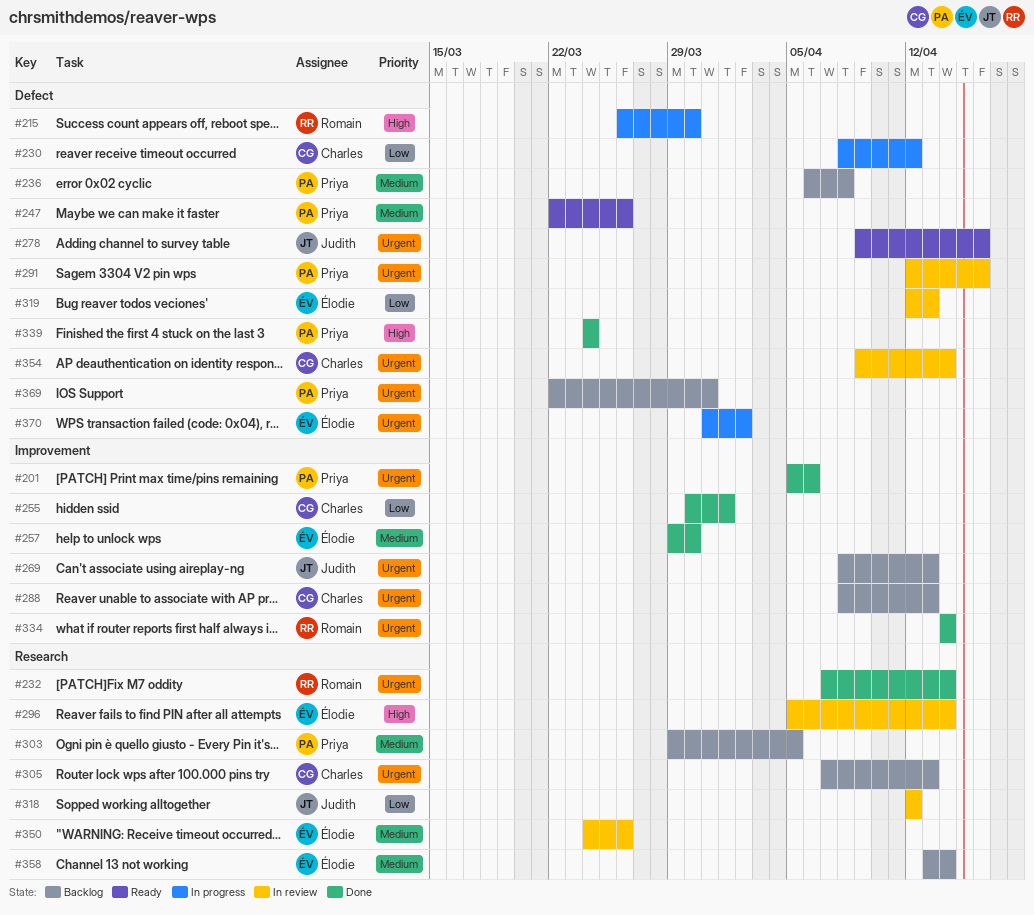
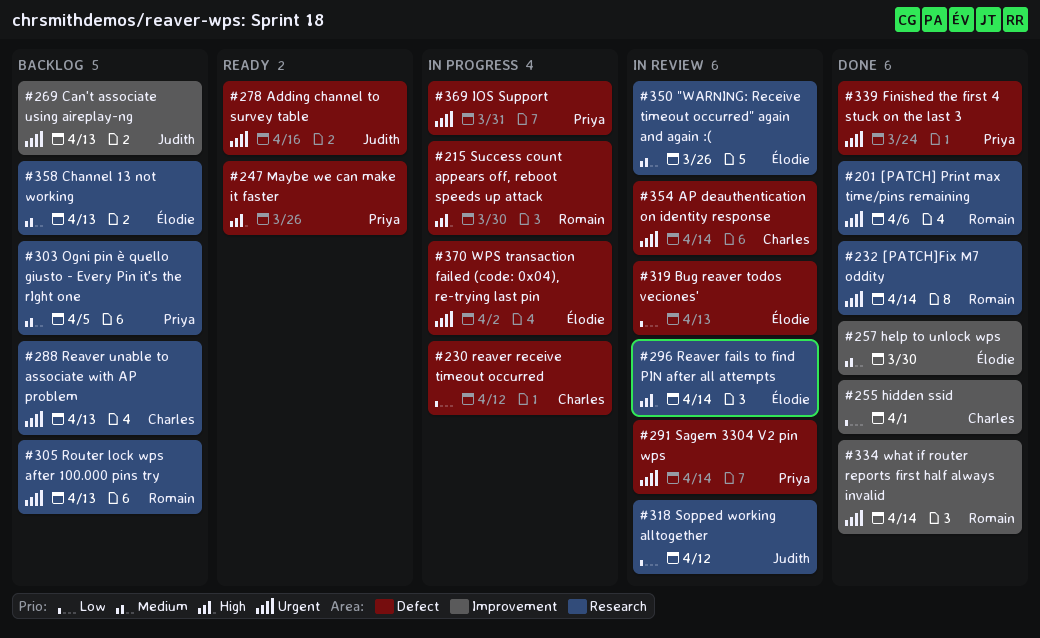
#201, owner: Priya -> Romain
#201, label: Improvement -> Research
#236: present -> none
#247, priority: Medium -> High
#288, label: Improvement -> Research
#291, due: Apr 16 -> Apr 14
#305, owner: Charles -> Romain
#339, priority: High -> Urgent
#358, due: Apr 14 -> Apr 13
#369, status: Backlog -> In progress

